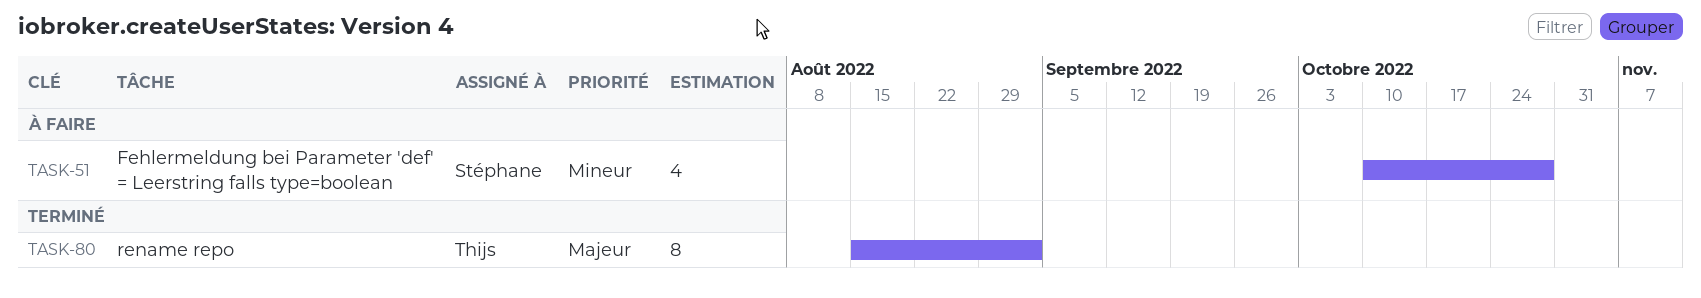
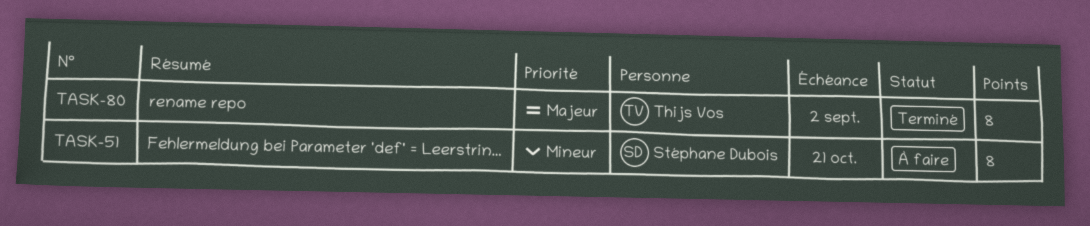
TASK-51, estimate: 4 -> 8
TASK-51, due: Oct 28 -> Oct 21

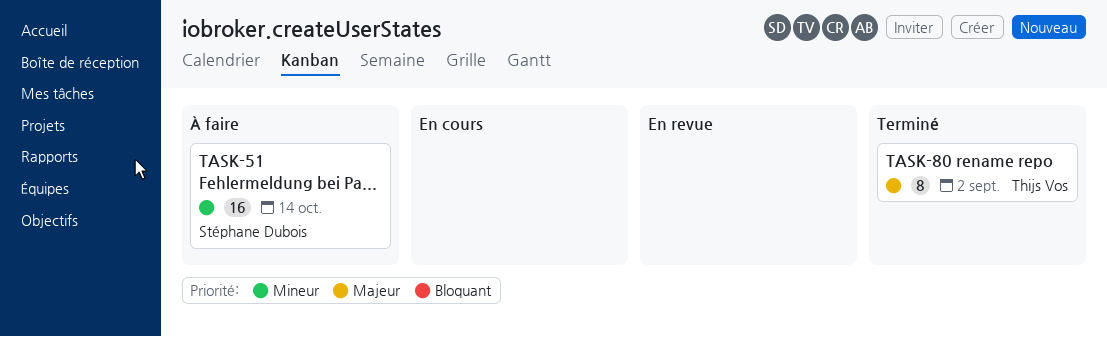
TASK-51, estimate: 8 -> 16
TASK-51, due: Oct 21 -> Oct 14

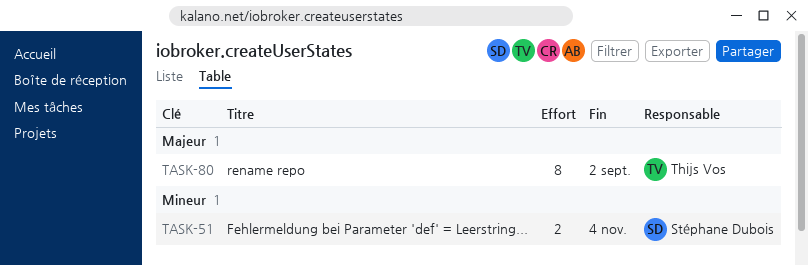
TASK-51, estimate: 16 -> 2
TASK-51, due: Oct 14 -> Nov 4

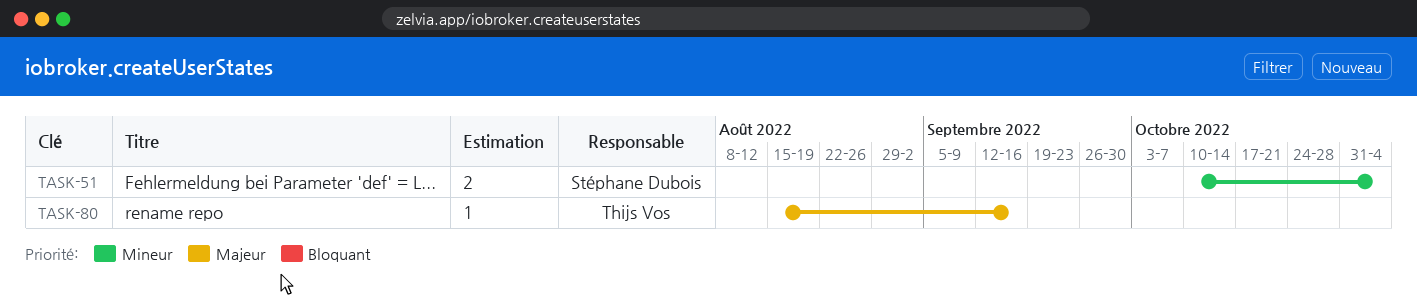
TASK-80, estimate: 8 -> 1
TASK-80, due: Sep 2 -> Sep 16

